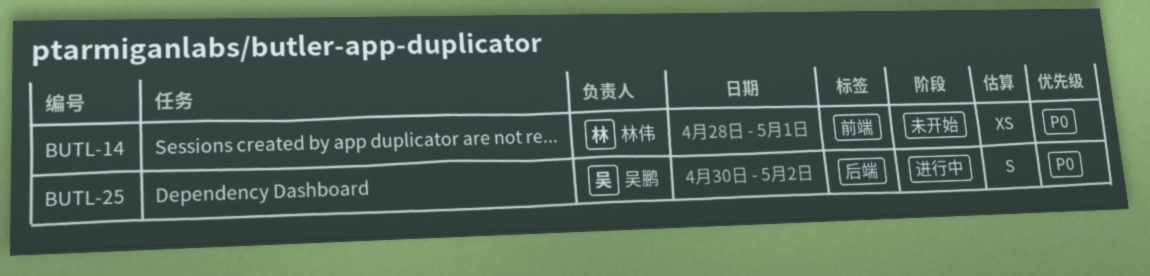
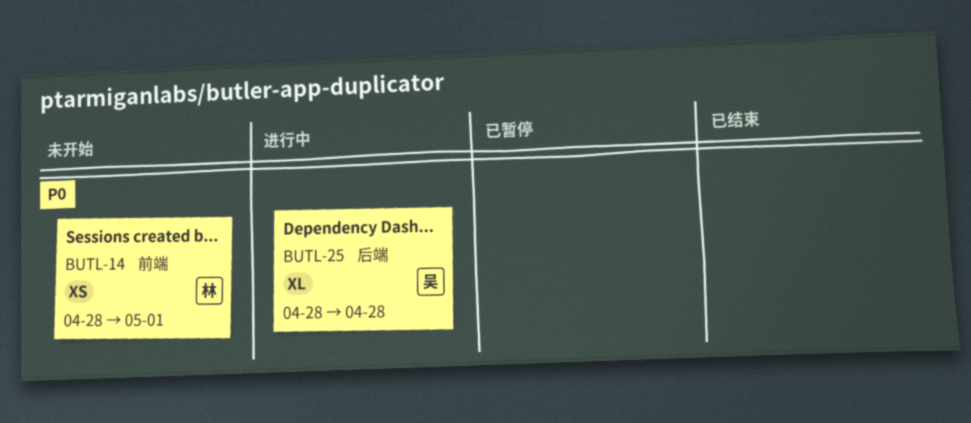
BUTL-25, estimate: S -> XL
BUTL-25, start: Apr 30 -> Apr 28
BUTL-25, due: May 2 -> Apr 28

